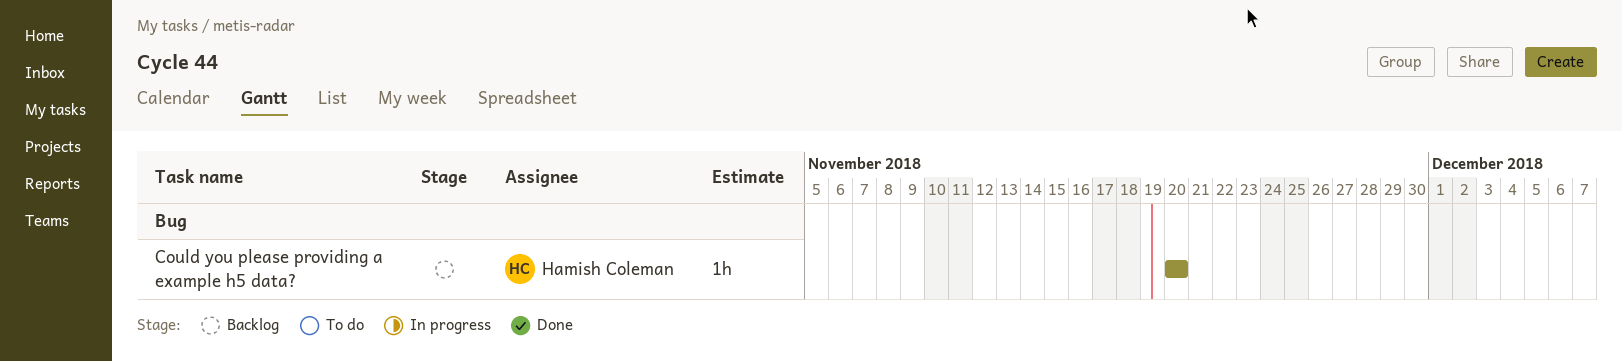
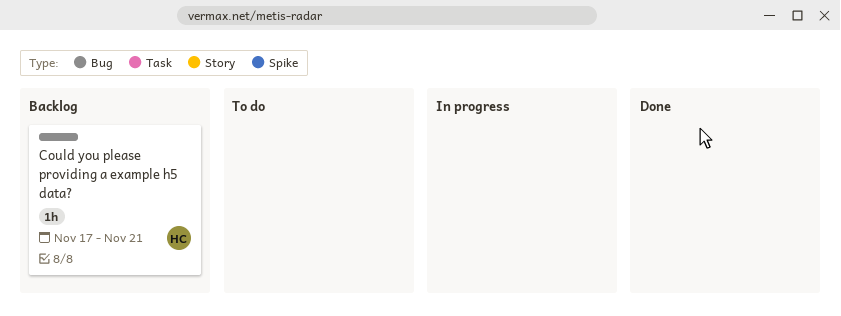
Could you please providing a example h5 data?, start: Nov 20 -> Nov 17
Could you please providing a example h5 data?, due: Nov 20 -> Nov 21

